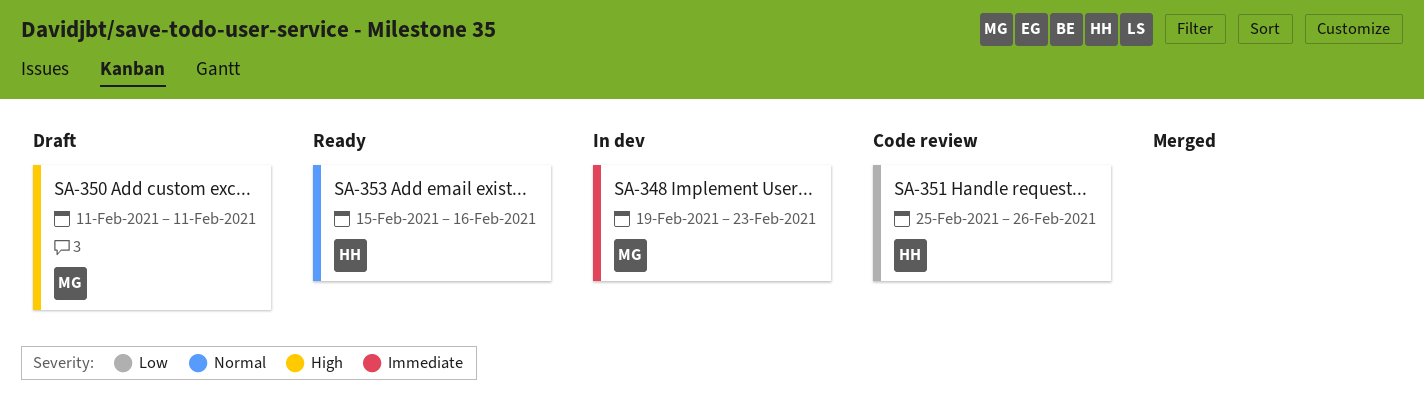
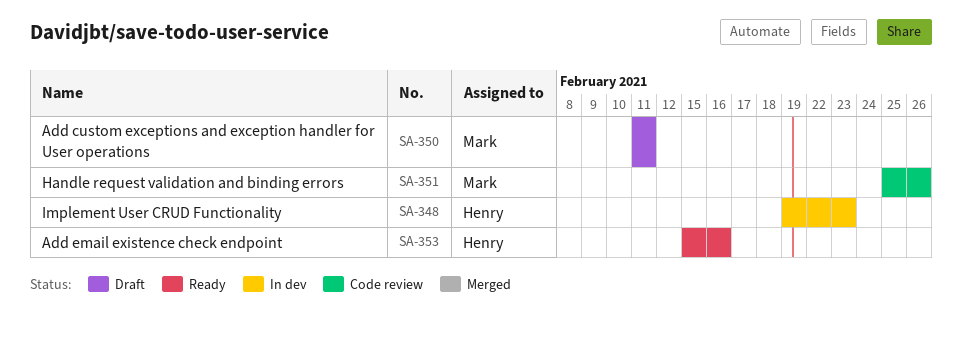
SA-348, owner: Mark -> Henry
SA-351, owner: Henry -> Mark

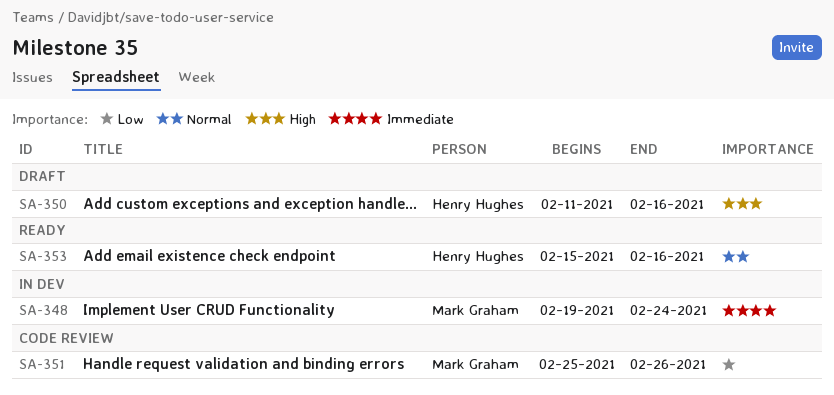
SA-348, owner: Henry Hughes -> Mark Graham
SA-348, due: Feb 23 -> Feb 24
SA-350, owner: Mark Graham -> Henry Hughes
SA-350, due: Feb 11 -> Feb 16

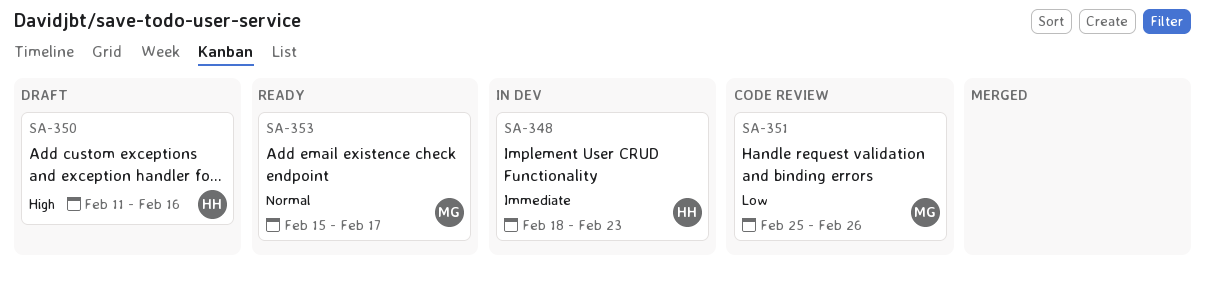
SA-348, owner: Mark Graham -> Henry Hughes
SA-348, start: Feb 19 -> Feb 18
SA-348, due: Feb 24 -> Feb 23
SA-353, owner: Henry Hughes -> Mark Graham
SA-353, due: Feb 16 -> Feb 17

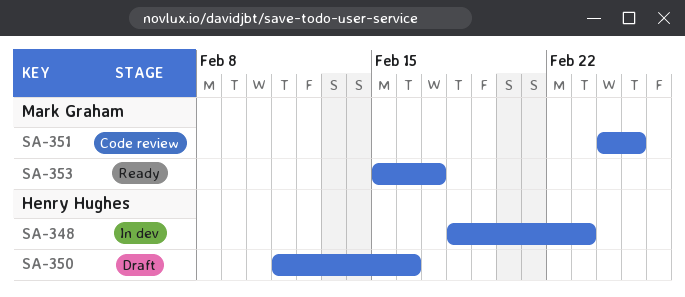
SA-351, start: Feb 25 -> Feb 24
SA-351, due: Feb 26 -> Feb 25

